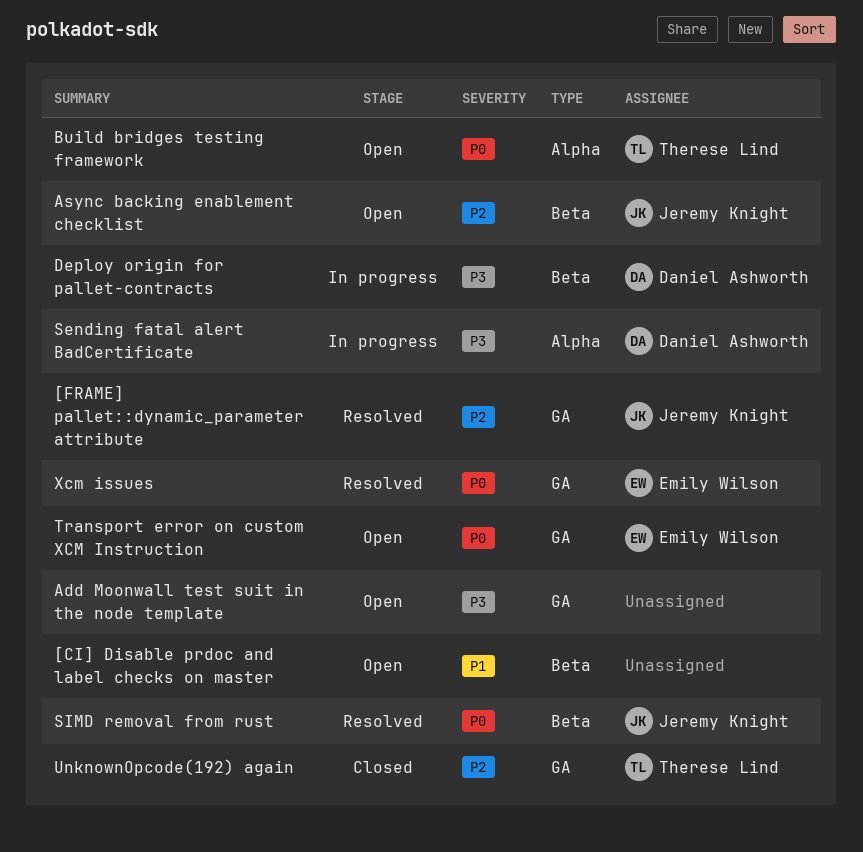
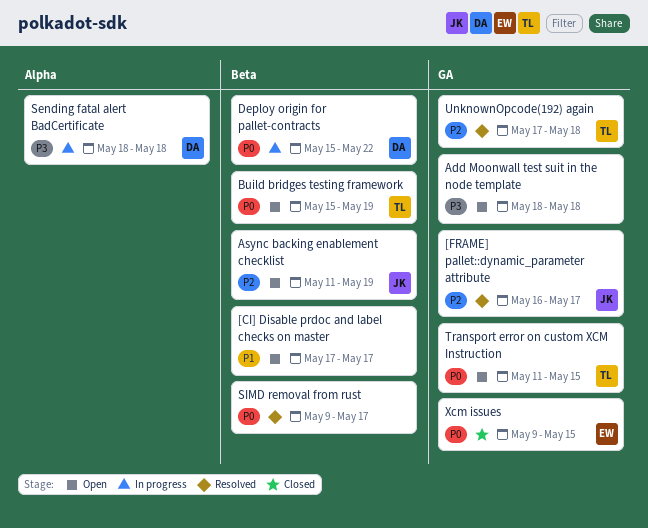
Build bridges testing framework, label: Alpha -> Beta
Deploy origin for pallet-contracts, priority: P3 -> P0
SIMD removal from rust, owner: Jeremy Knight -> none
Transport error on custom XCM Instruction, owner: Emily Wilson -> Therese Lind
UnknownOpcode(192) again, status: Closed -> Resolved
Xcm issues, status: Resolved -> Closed

